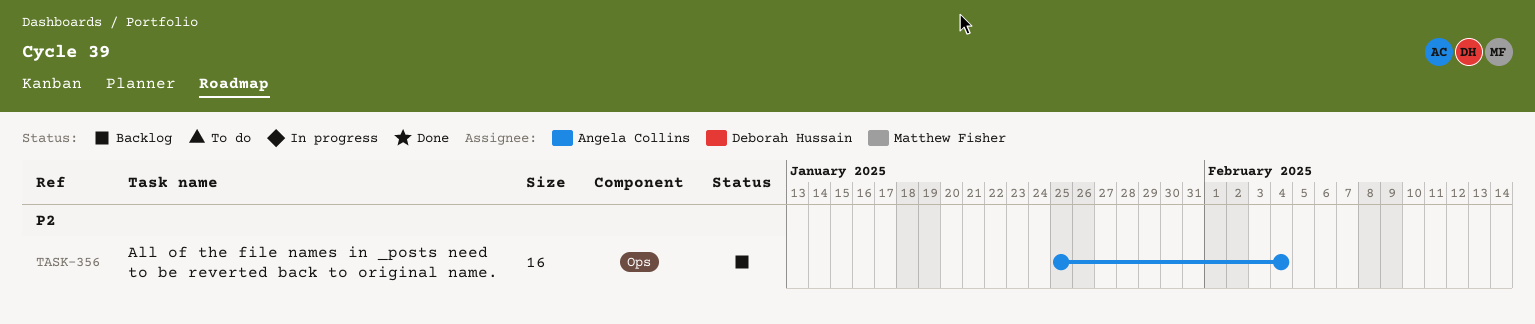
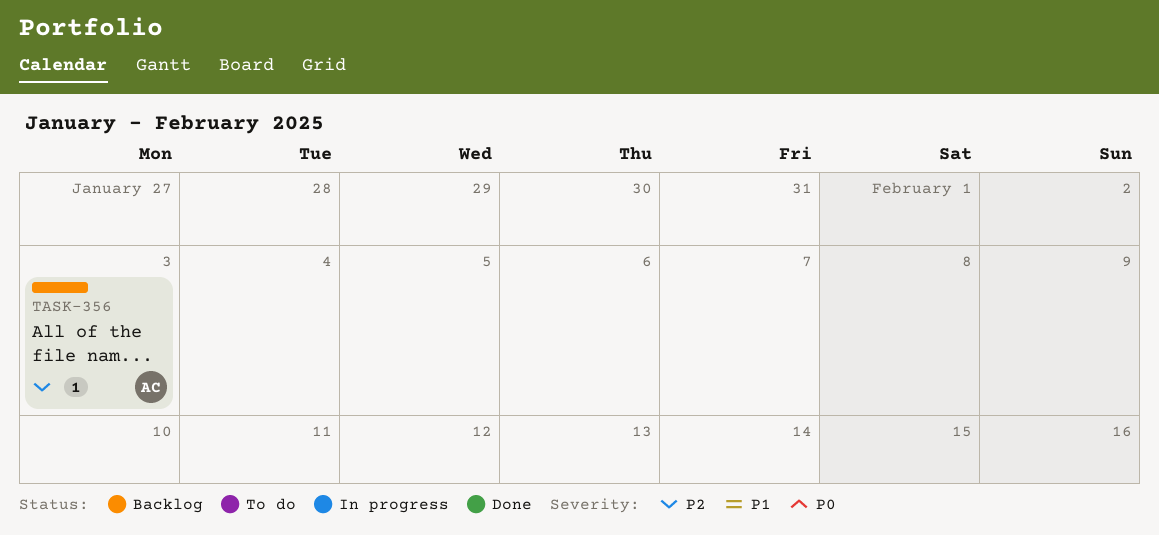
TASK-356, estimate: 16 -> 1
TASK-356, due: Feb 4 -> Feb 3

